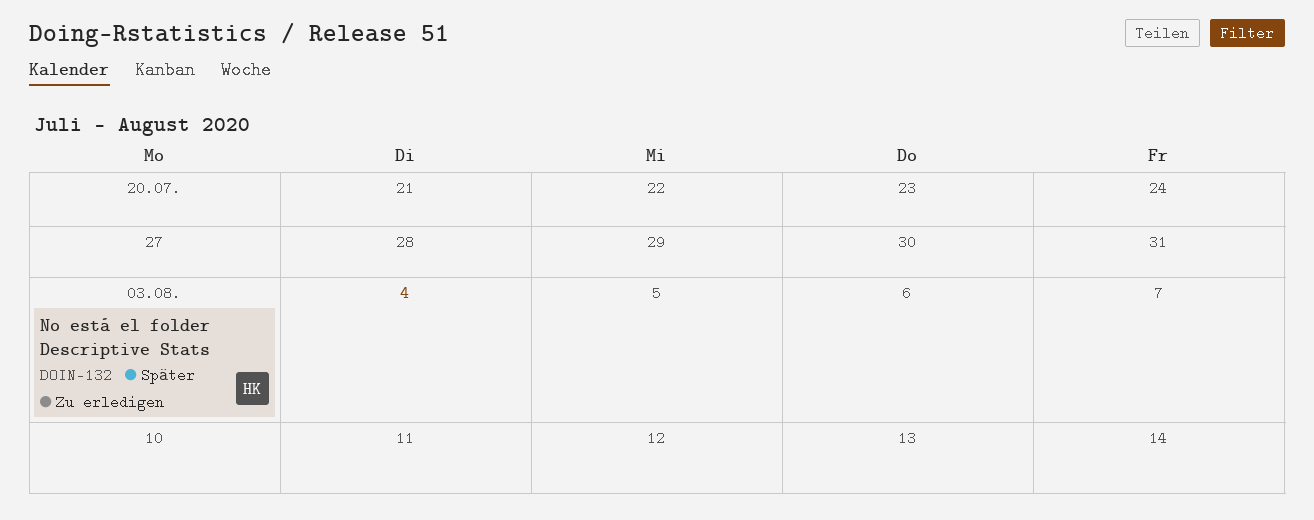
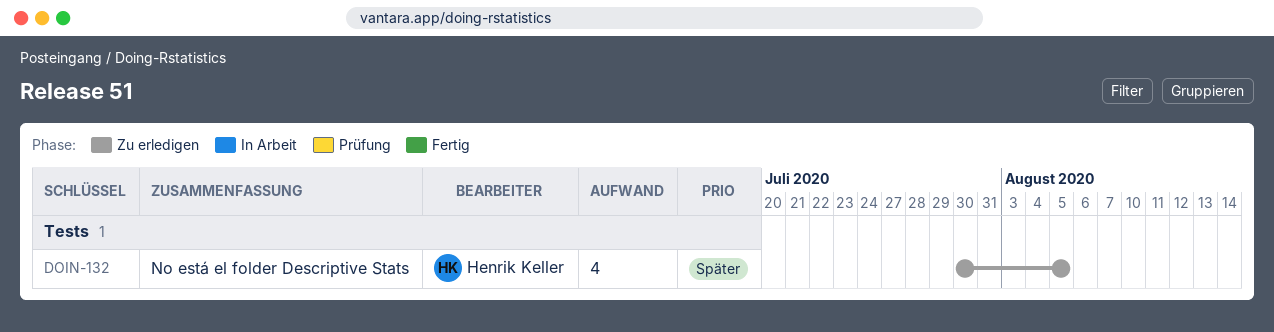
DOIN-132, due: Aug 3 -> Aug 5

